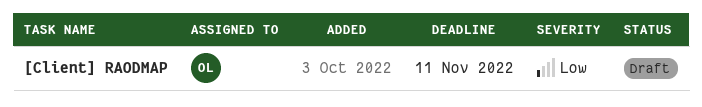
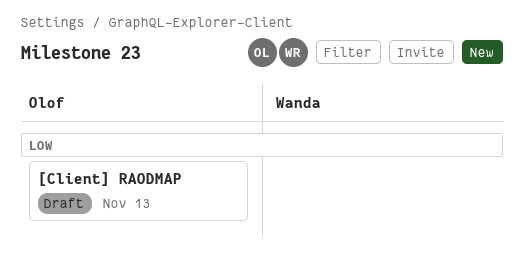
[Client] RAODMAP, due: Nov 11 -> Nov 13

